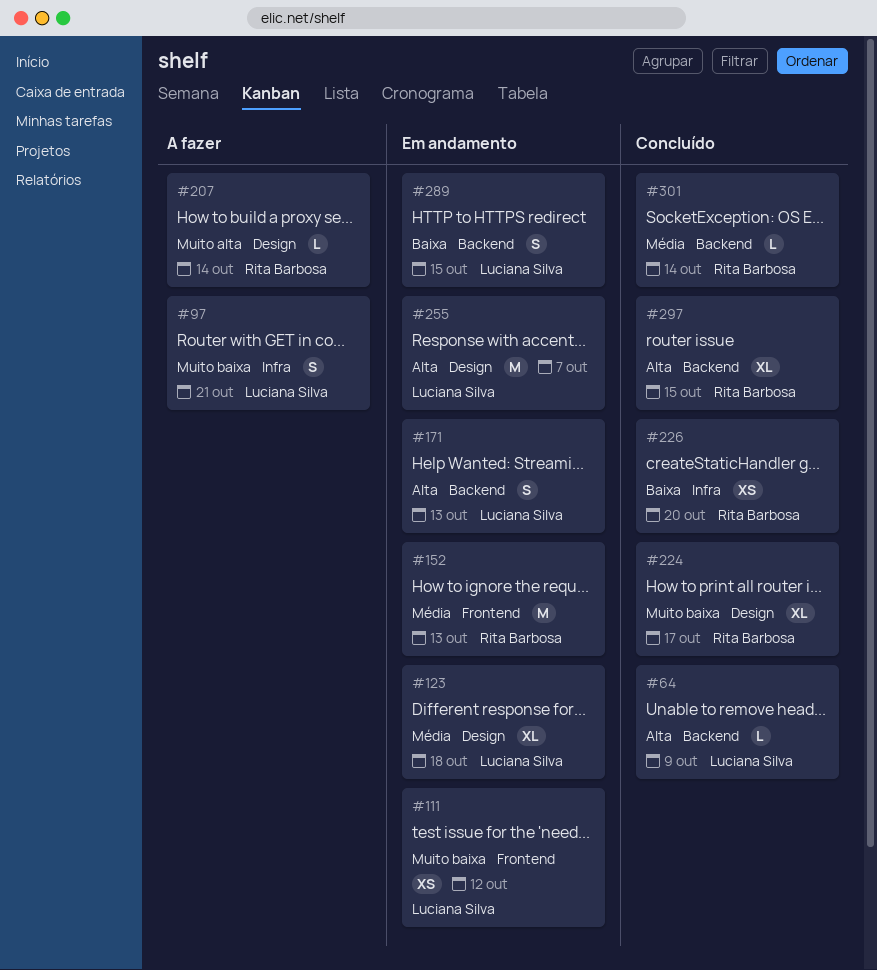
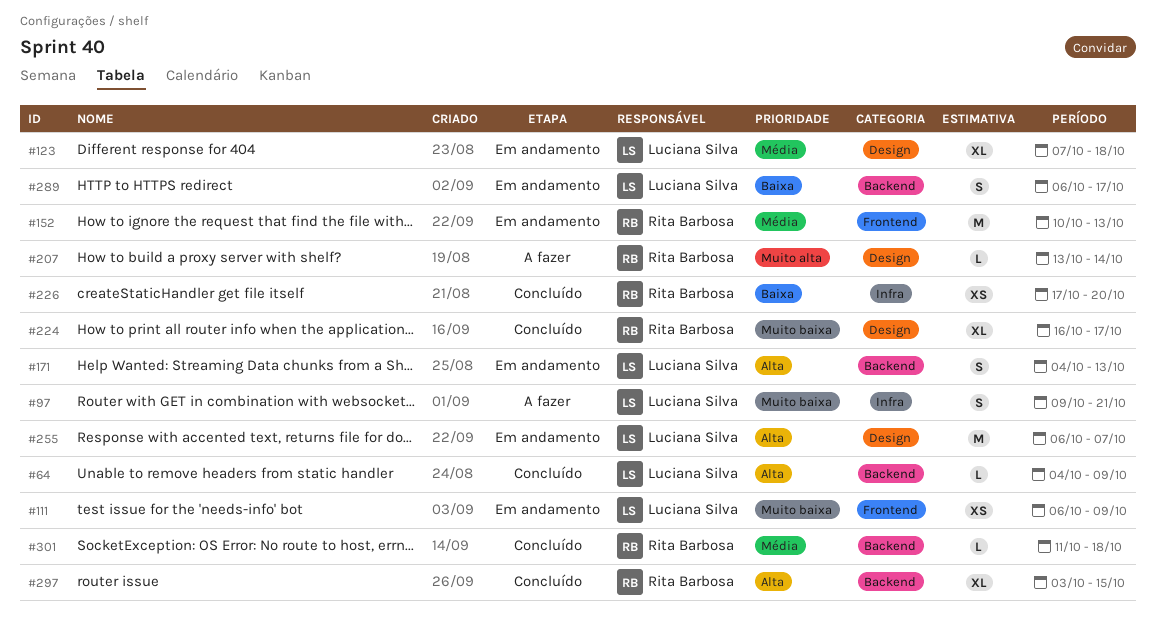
#111, due: Oct 12 -> Oct 9
#289, due: Oct 15 -> Oct 17
#301, due: Oct 14 -> Oct 18

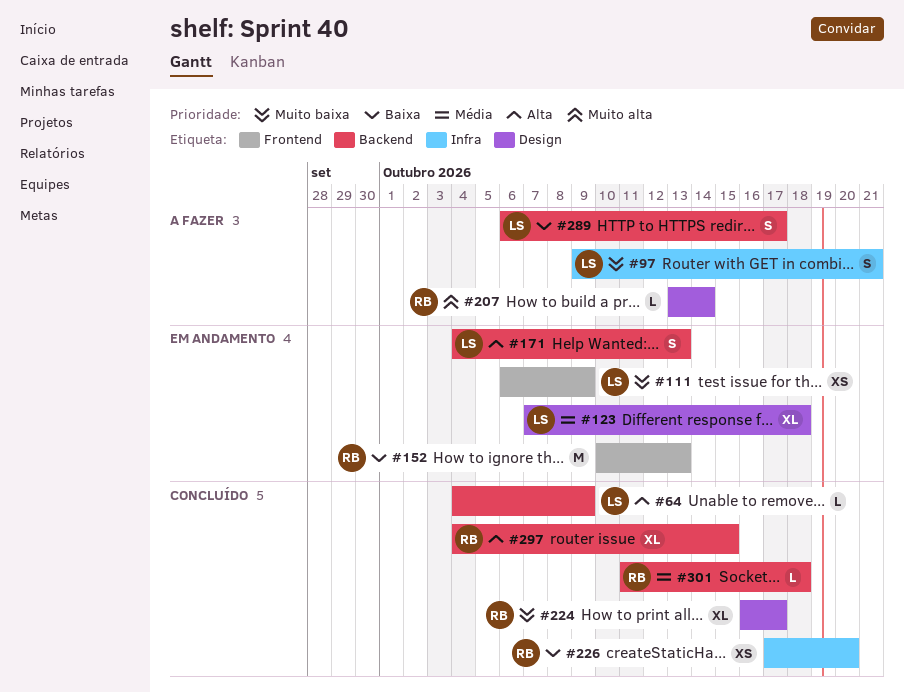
#152, priority: Média -> Baixa
#255: present -> none
#289, status: Em andamento -> A fazer
#297, start: Oct 3 -> Oct 4

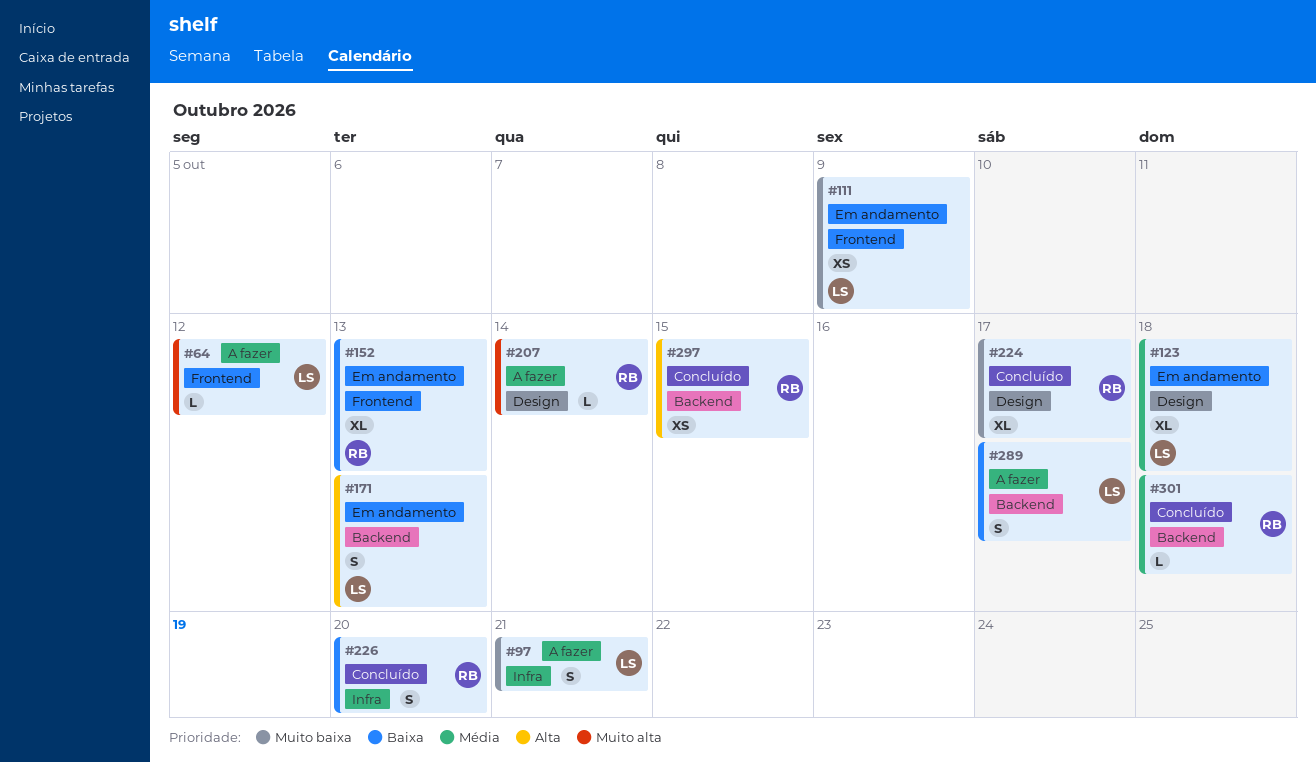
#64, status: Concluído -> A fazer
#64, priority: Alta -> Muito alta
#64, label: Backend -> Frontend
#64, due: Oct 9 -> Oct 12
#152, estimate: M -> XL
#226, estimate: XS -> S
#297, estimate: XL -> XS

